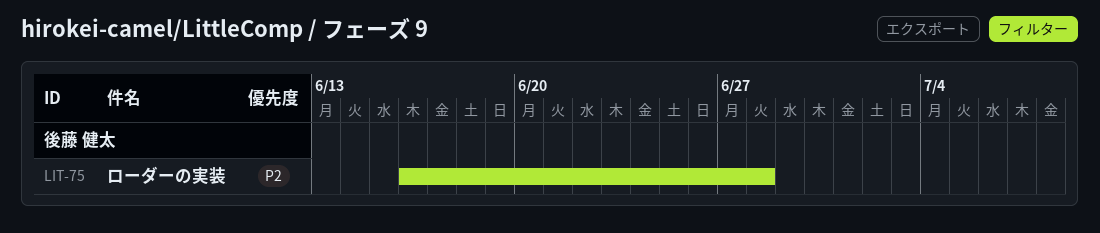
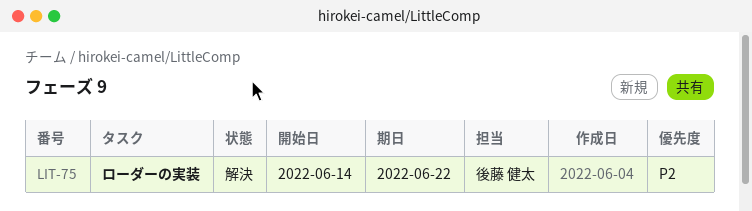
LIT-75, start: Jun 16 -> Jun 14
LIT-75, due: Jun 28 -> Jun 22

